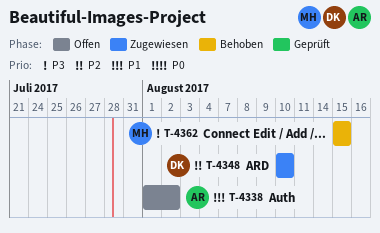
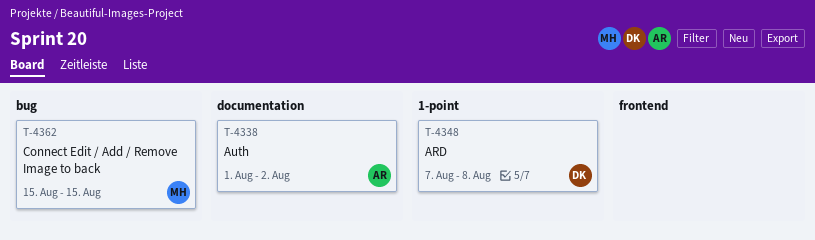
T-4348, start: Aug 10 -> Aug 7
T-4348, due: Aug 10 -> Aug 8

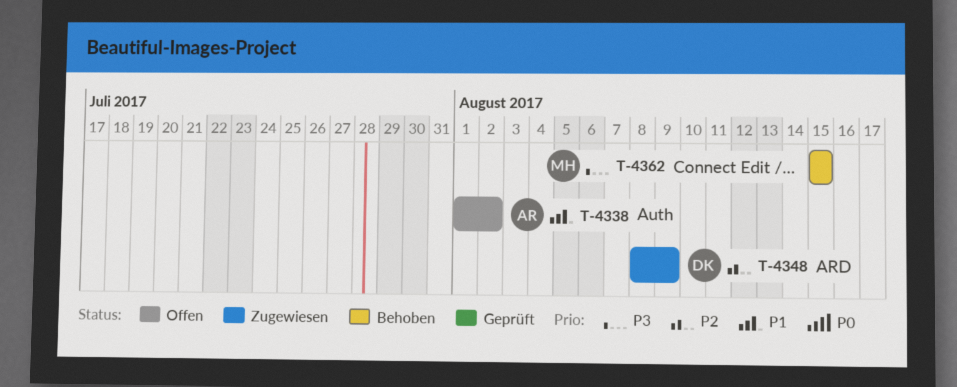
T-4348, start: Aug 7 -> Aug 8
T-4348, due: Aug 8 -> Aug 9

